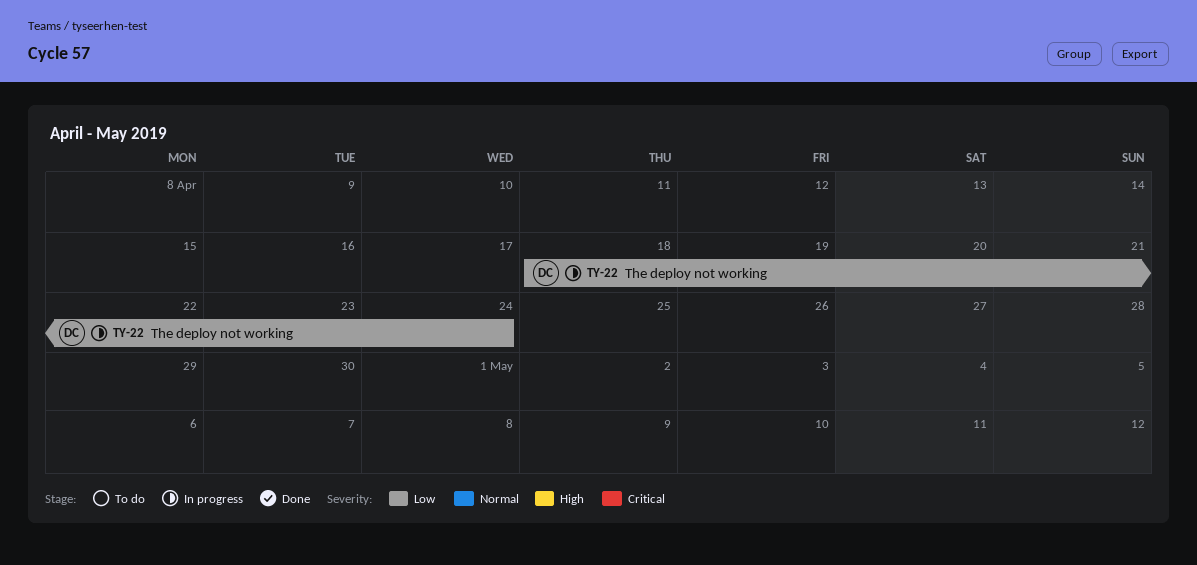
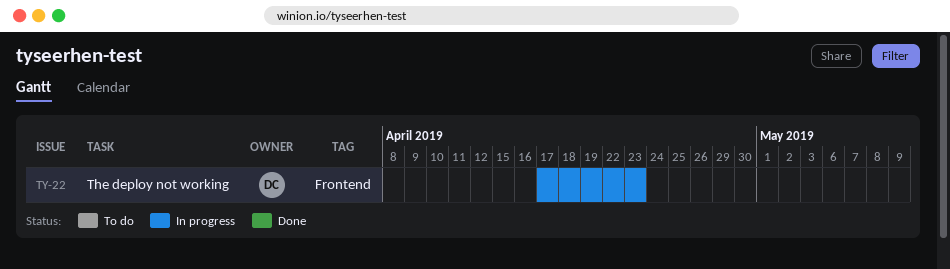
TY-22, start: Apr 18 -> Apr 17
TY-22, due: Apr 24 -> Apr 23

